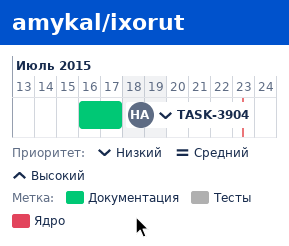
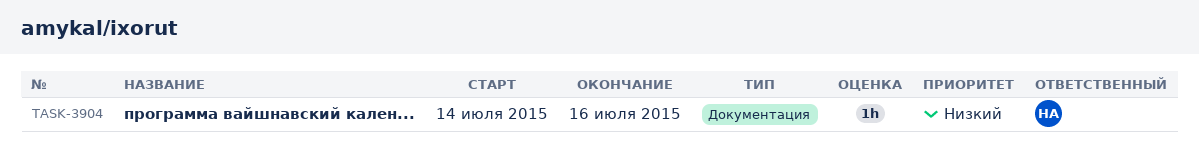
TASK-3904, start: Jul 16 -> Jul 14
TASK-3904, due: Jul 17 -> Jul 16

